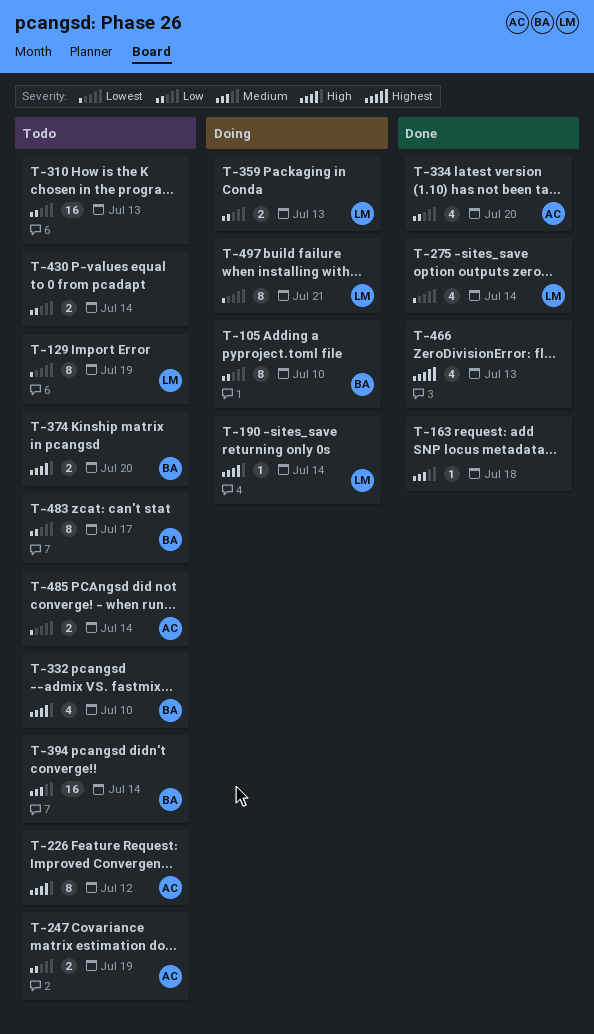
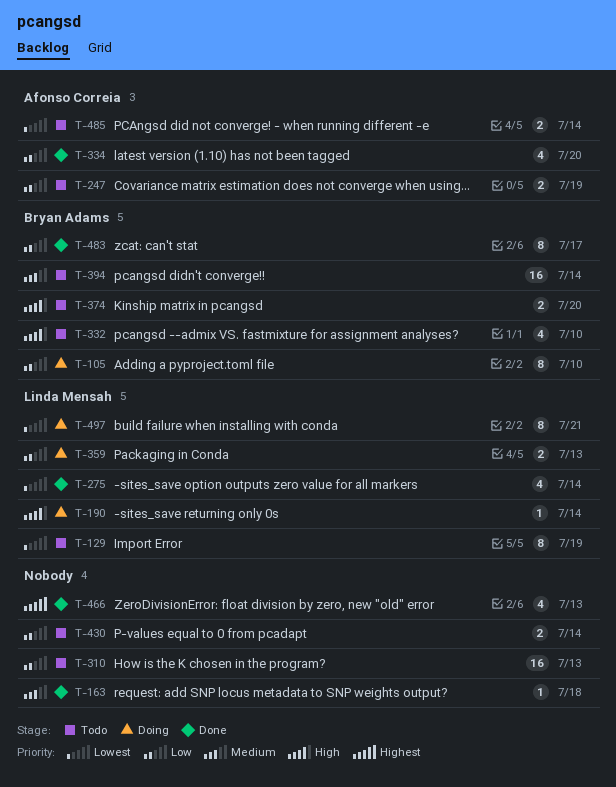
T-226: present -> none
T-483, status: Todo -> Done

